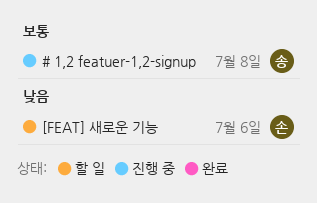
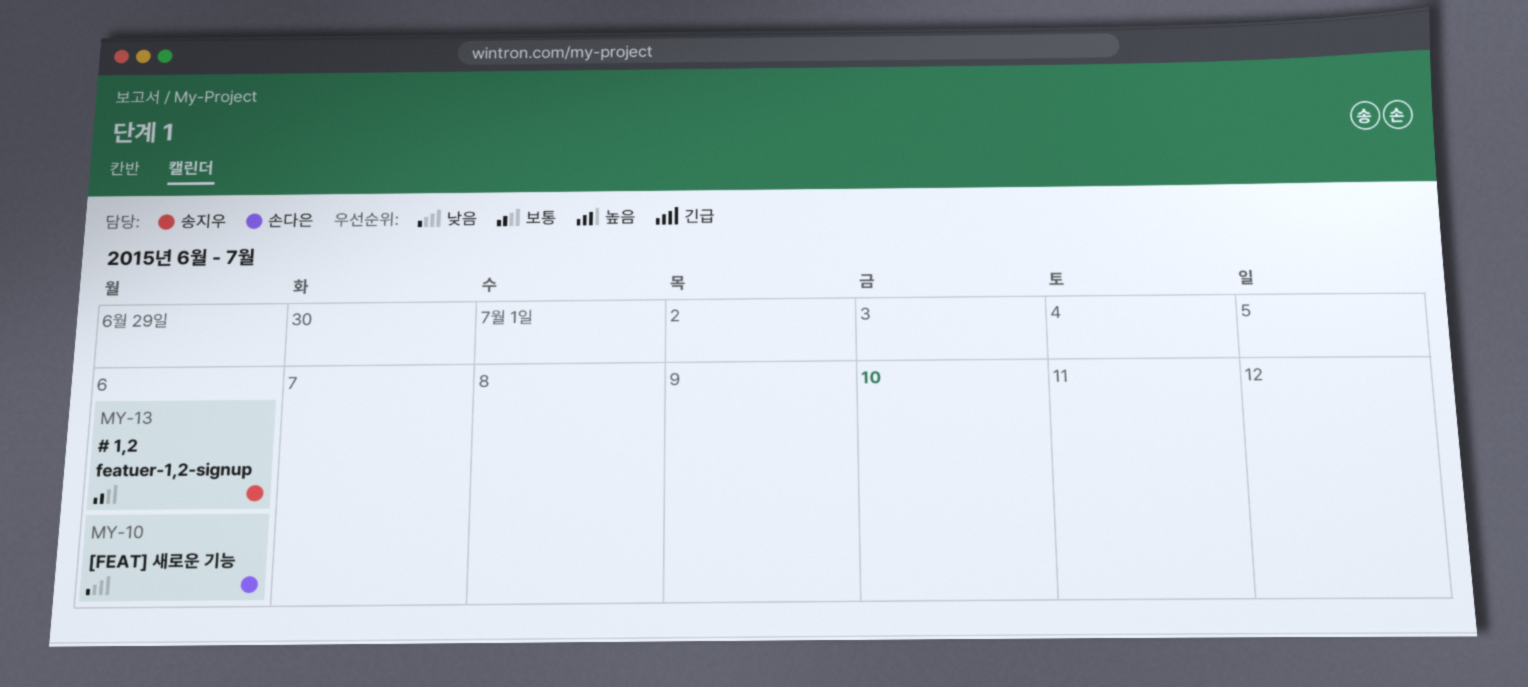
# 1,2 featuer-1,2-signup, due: Jul 8 -> Jul 6

